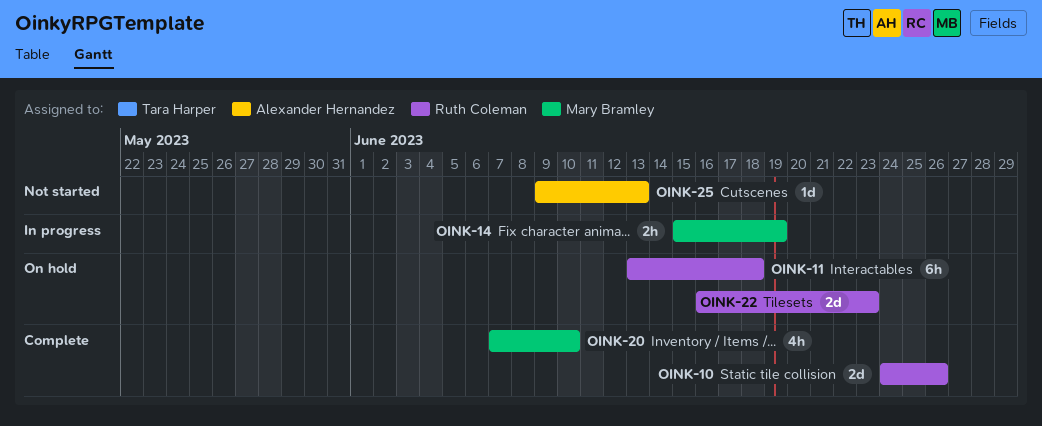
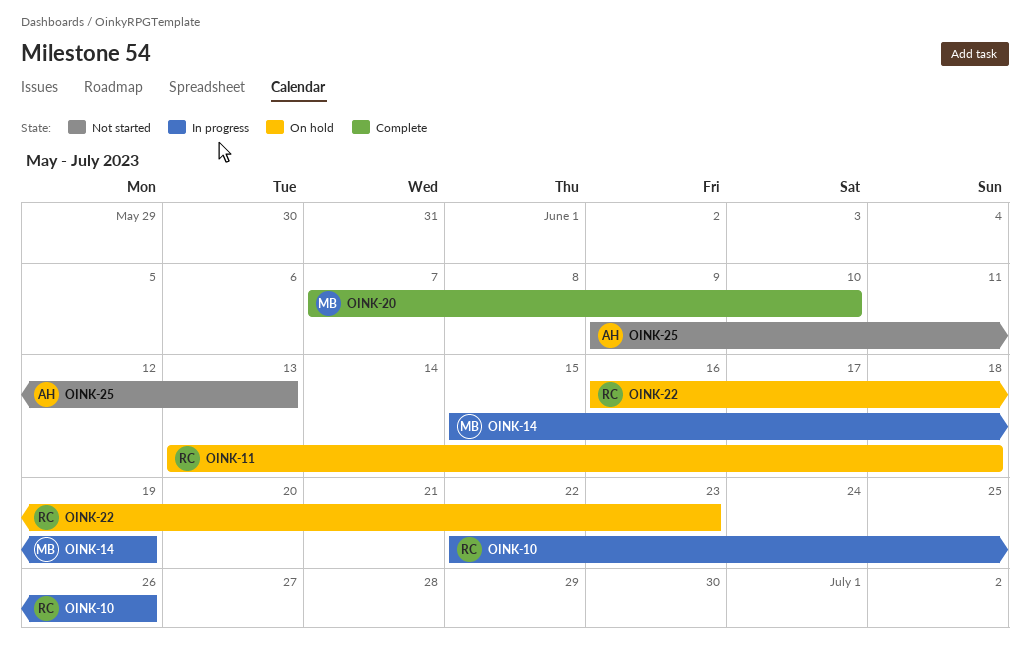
OINK-10, status: Complete -> In progress
OINK-10, start: Jun 24 -> Jun 22

